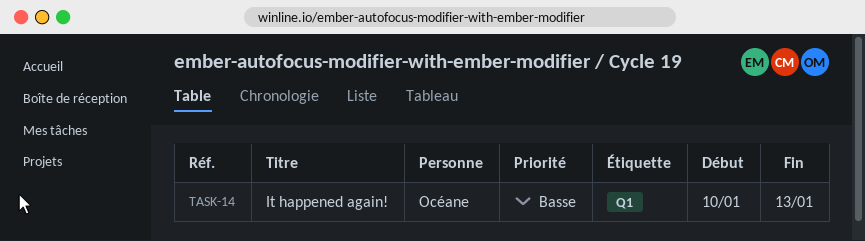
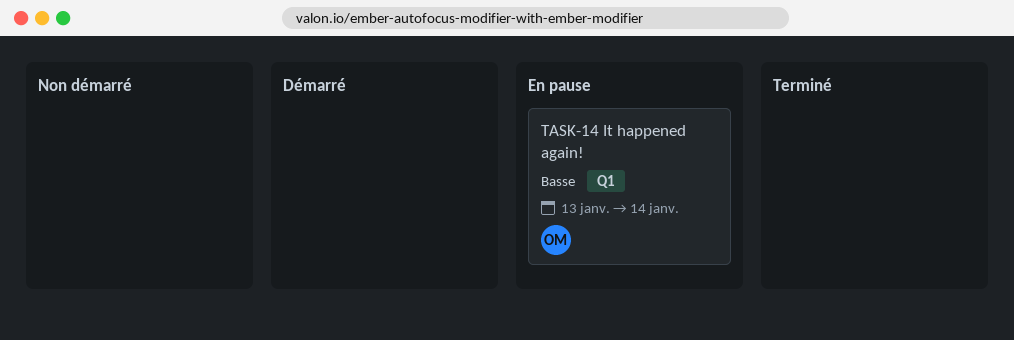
TASK-14, start: Jan 10 -> Jan 13
TASK-14, due: Jan 13 -> Jan 14

